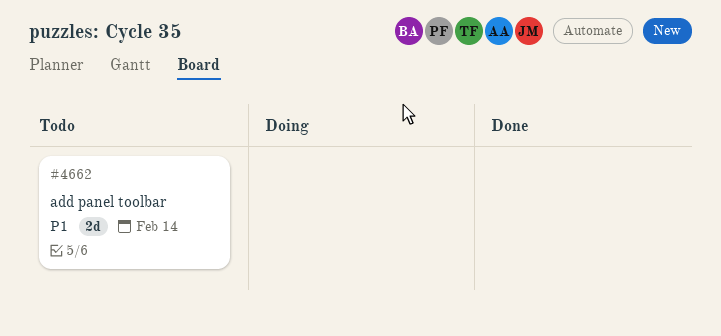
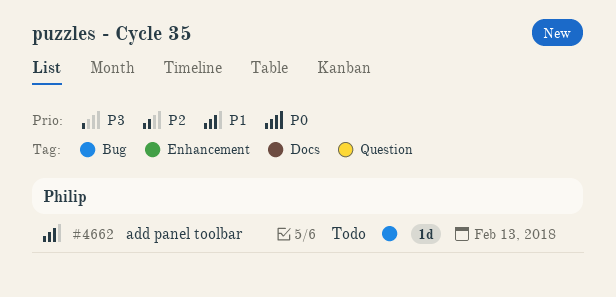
#4662, estimate: 2d -> 1d
#4662, due: Feb 14 -> Feb 13

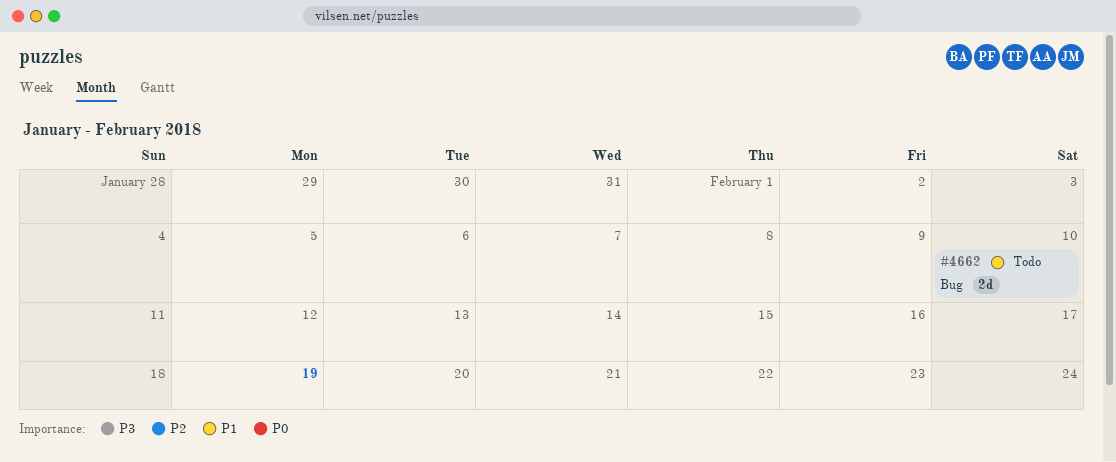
#4662, estimate: 1d -> 2d
#4662, due: Feb 13 -> Feb 10

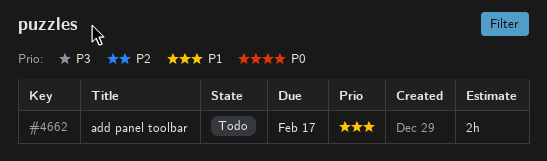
#4662, estimate: 2d -> 2h
#4662, due: Feb 10 -> Feb 17

